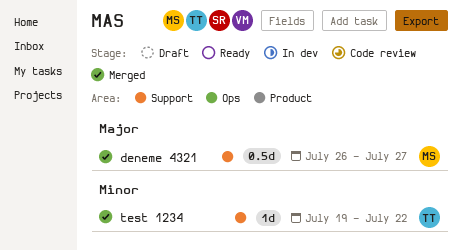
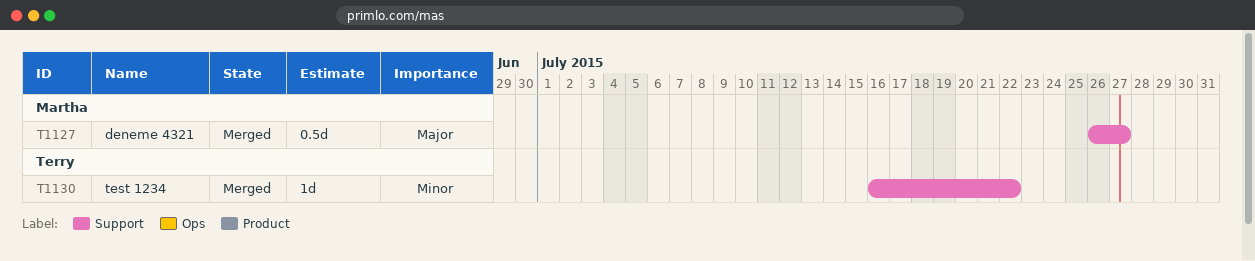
test 1234, start: Jul 19 -> Jul 16

